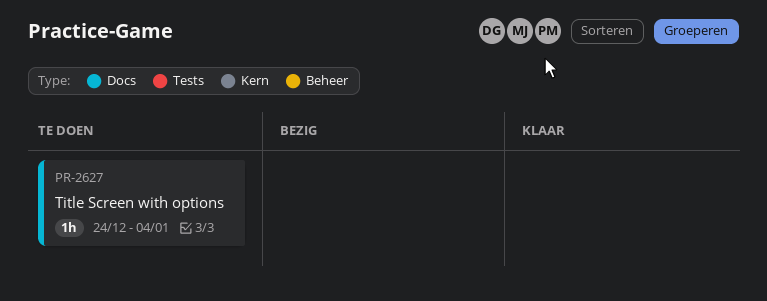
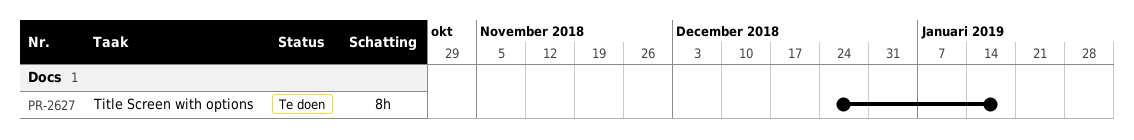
PR-2627, estimate: 1h -> 8h
PR-2627, due: Jan 4 -> Jan 18

